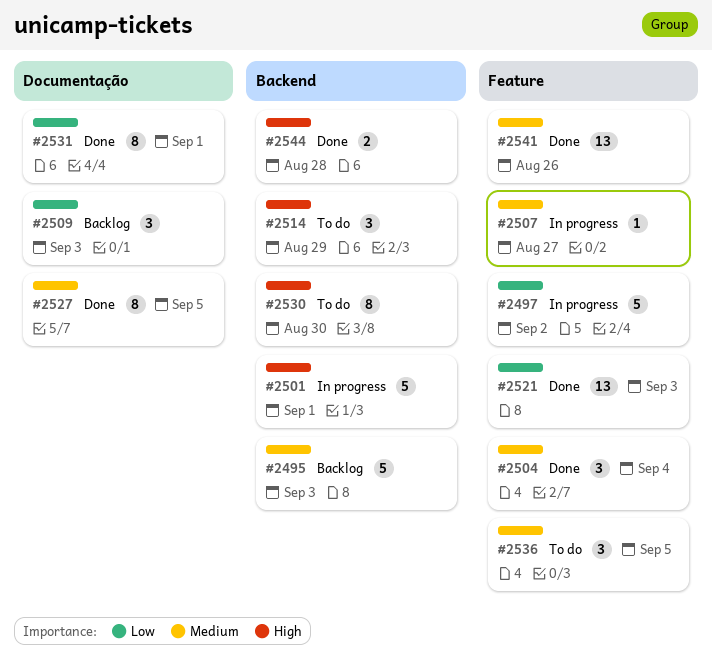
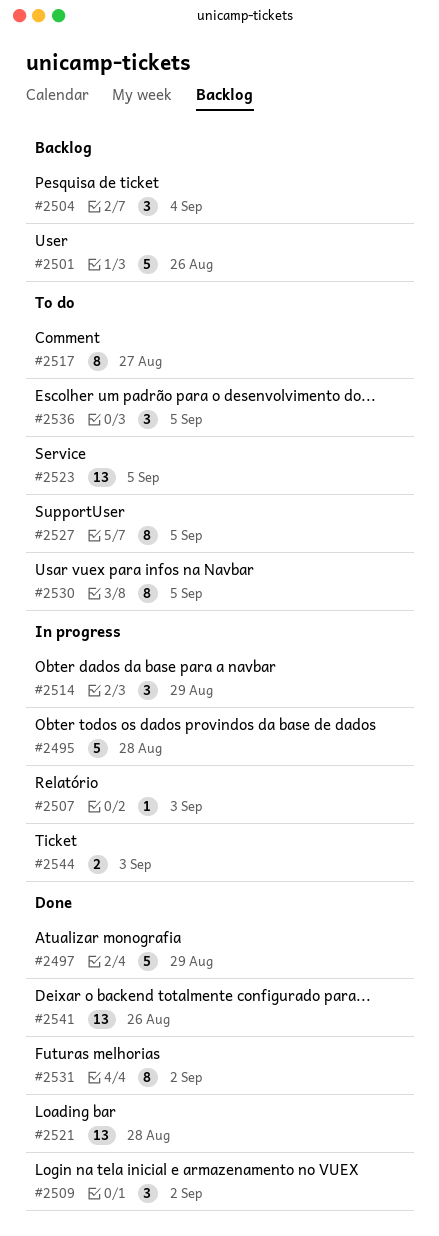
#2495, status: Backlog -> In progress
#2495, due: Sep 3 -> Aug 28
#2497, status: In progress -> Done
#2497, due: Sep 2 -> Aug 29
#2501, status: In progress -> Backlog
#2501, due: Sep 1 -> Aug 26
#2504, status: Done -> Backlog
#2507, due: Aug 27 -> Sep 3
#2509, status: Backlog -> Done
#2509, due: Sep 3 -> Sep 2
#2514, status: To do -> In progress
#2517: none -> present
#2521, due: Sep 3 -> Aug 28
#2523: none -> present
#2527, status: Done -> To do
#2530, due: Aug 30 -> Sep 5
#2531, due: Sep 1 -> Sep 2
#2544, status: Done -> In progress
#2544, due: Aug 28 -> Sep 3

